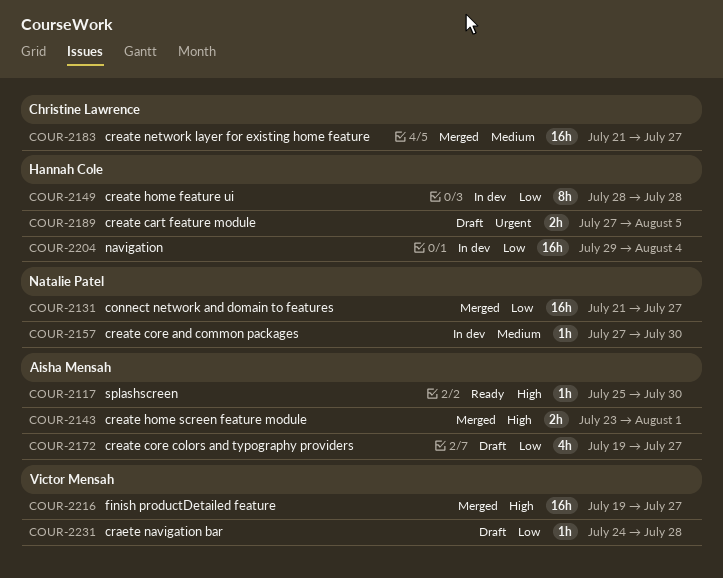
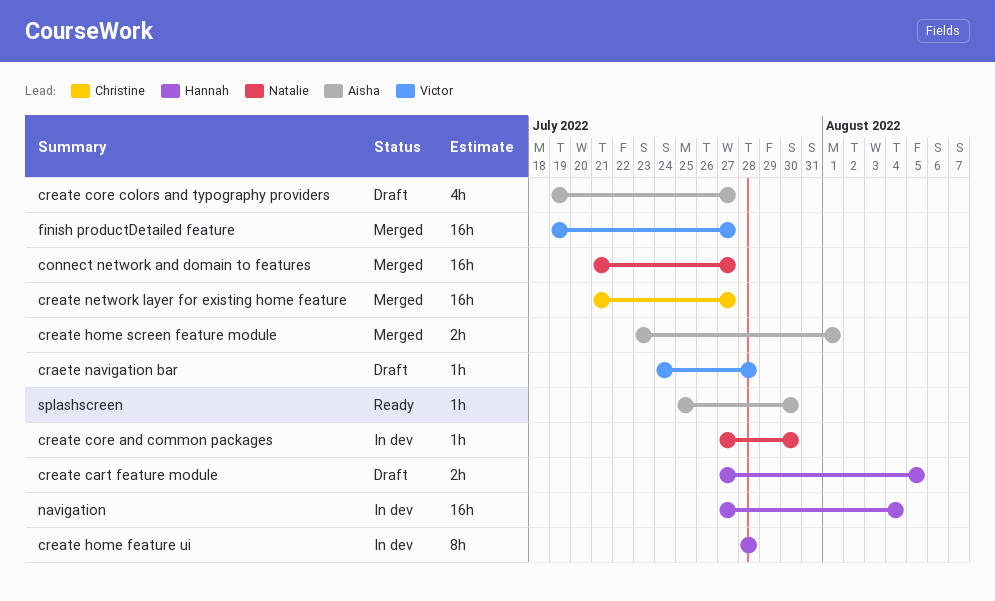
navigation, start: Jul 29 -> Jul 27

